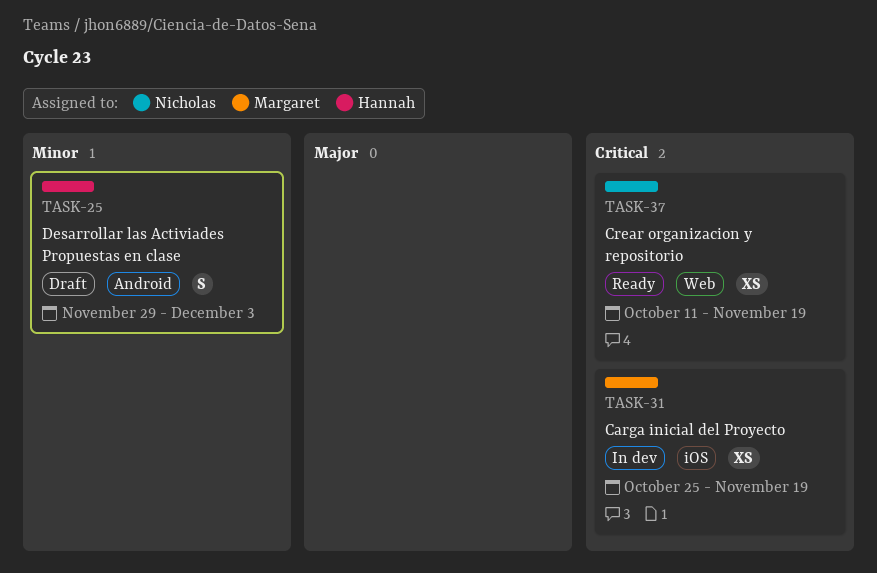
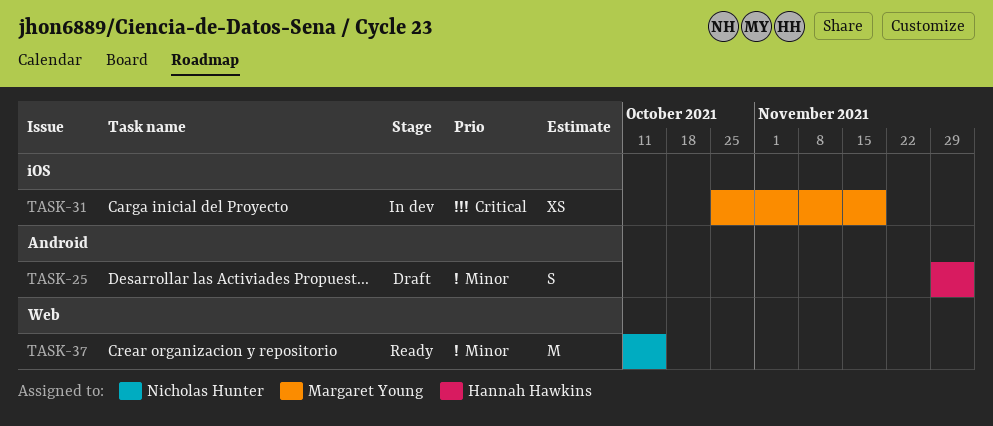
TASK-37, priority: Critical -> Minor
TASK-37, estimate: XS -> M
TASK-37, due: Nov 19 -> Oct 15

